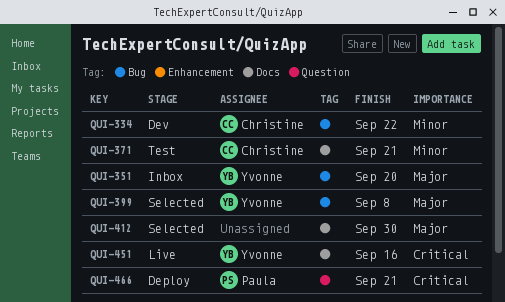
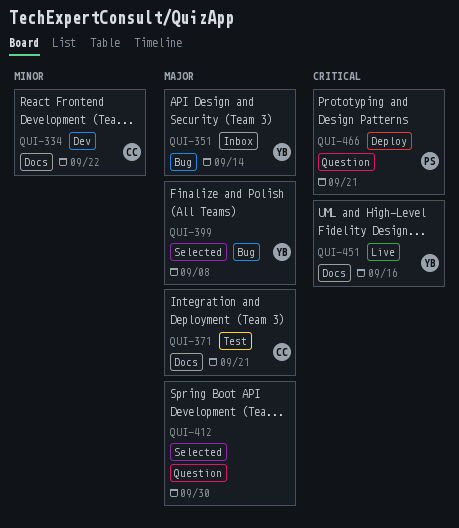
QUI-334, label: Bug -> Docs
QUI-351, due: Sep 20 -> Sep 14
QUI-371, priority: Minor -> Major
QUI-412, label: Docs -> Question

